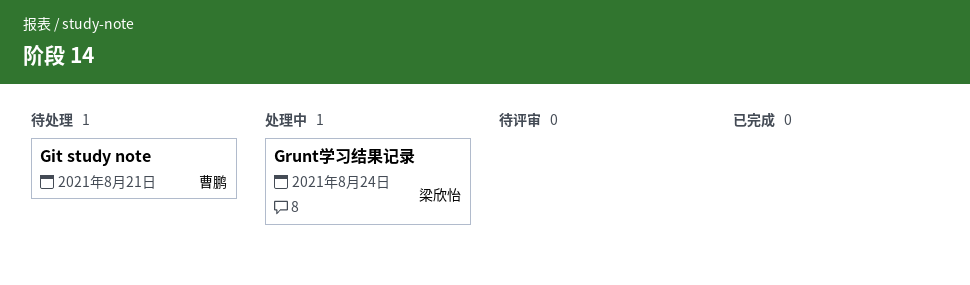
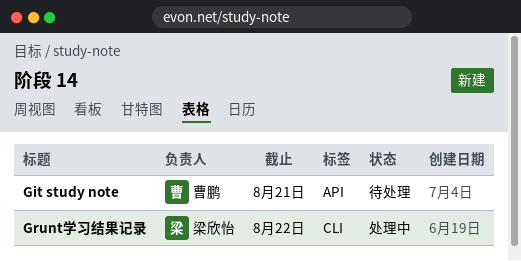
Grunt学习结果记录, due: Aug 24 -> Aug 22

